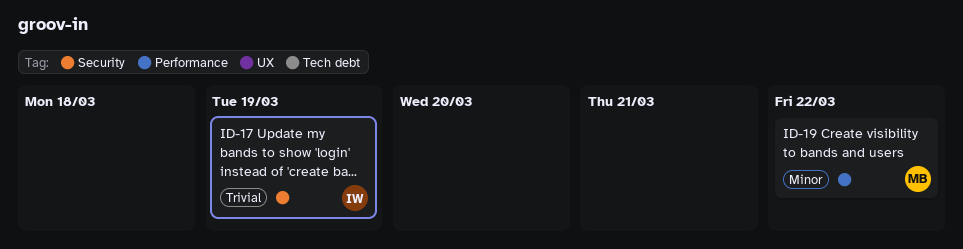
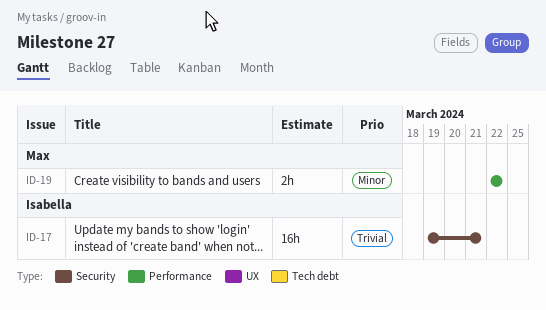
ID-17, due: Mar 19 -> Mar 21

